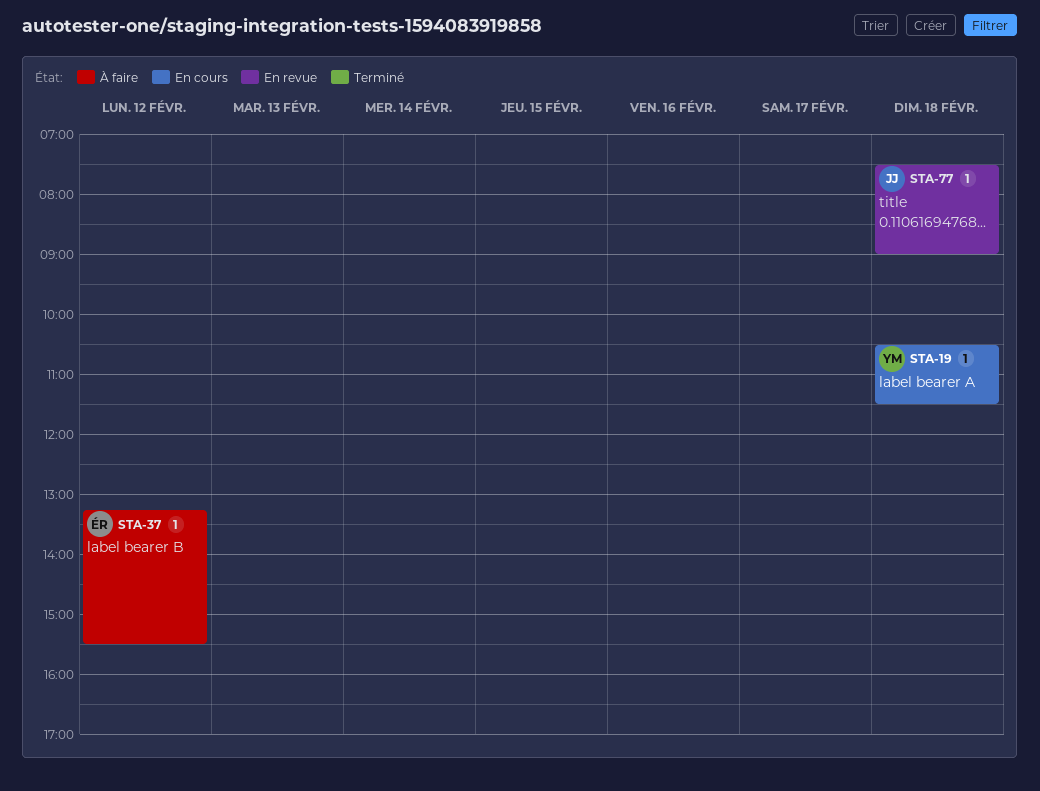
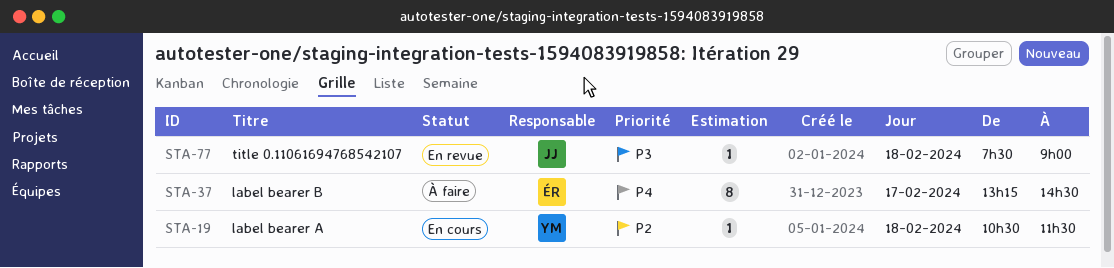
STA-37, estimate: 1 -> 8
STA-37, day: Feb 12 -> Feb 17
STA-37, ends: 15:30 -> 14:30

